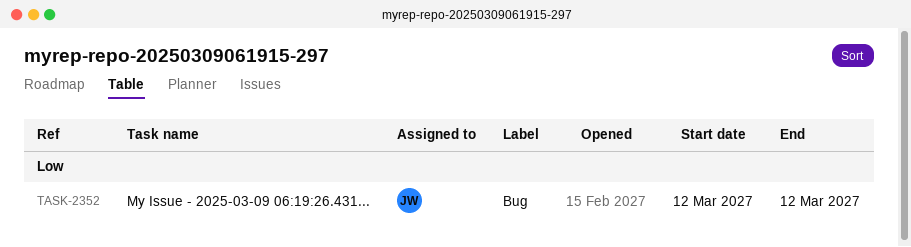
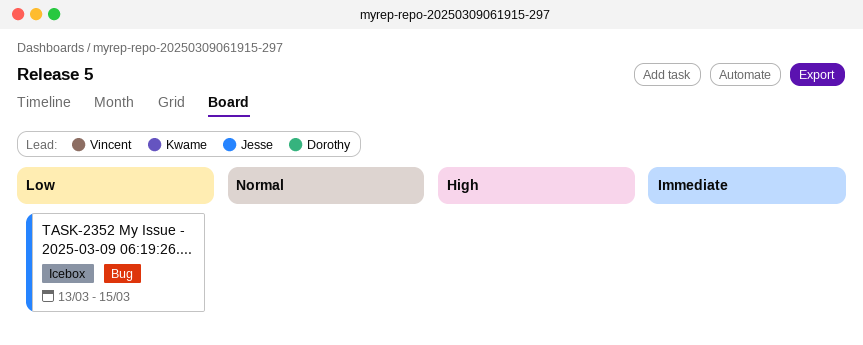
TASK-2352, start: Mar 12 -> Mar 13
TASK-2352, due: Mar 12 -> Mar 15

